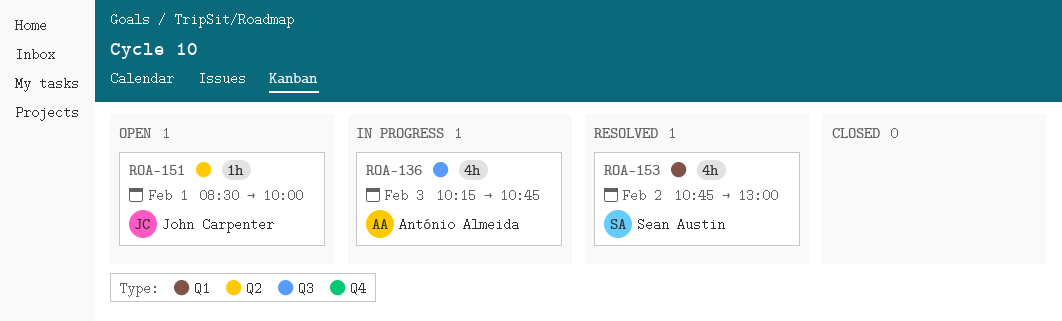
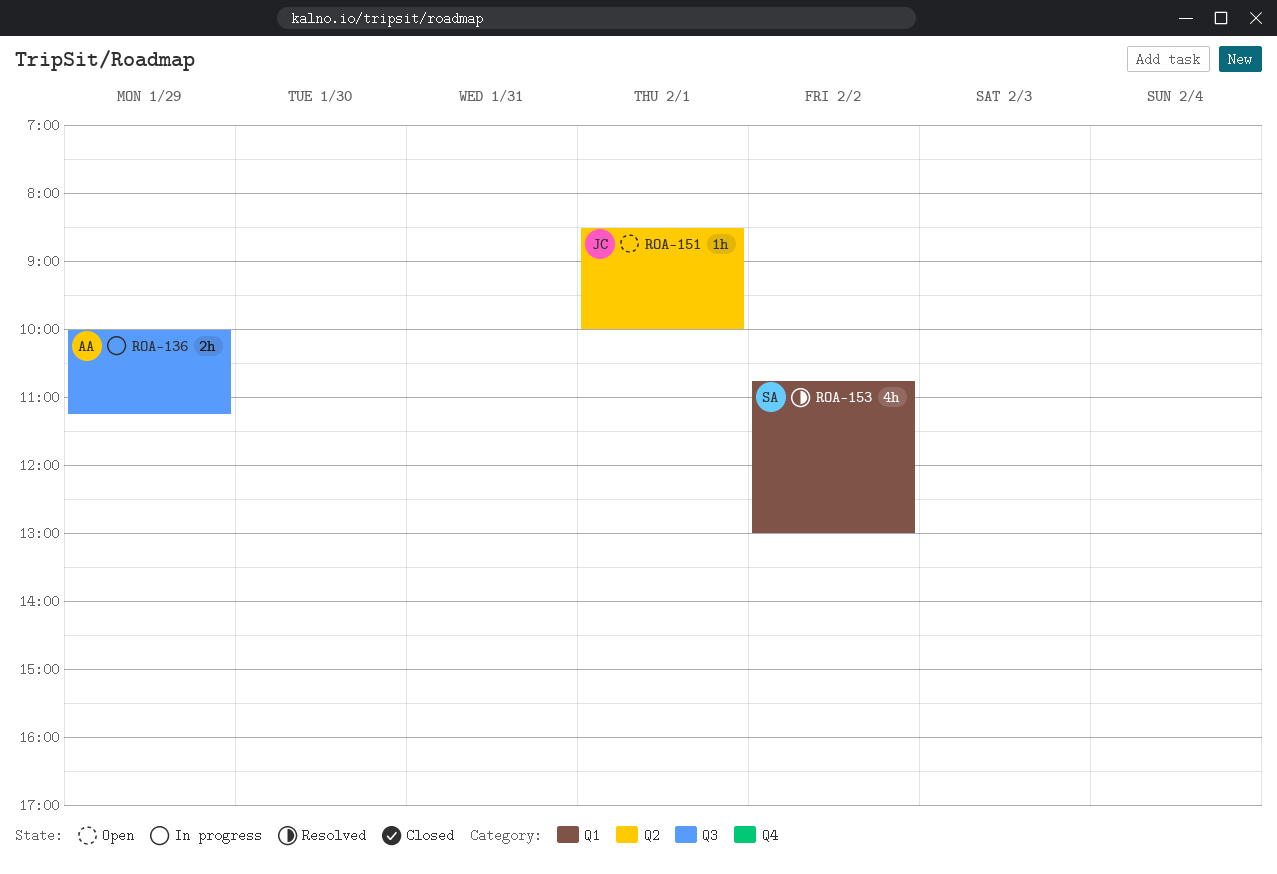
ROA-136, estimate: 4h -> 2h
ROA-136, day: Feb 3 -> Jan 29
ROA-136, begins: 10:15 -> 10:00
ROA-136, ends: 10:45 -> 11:15

